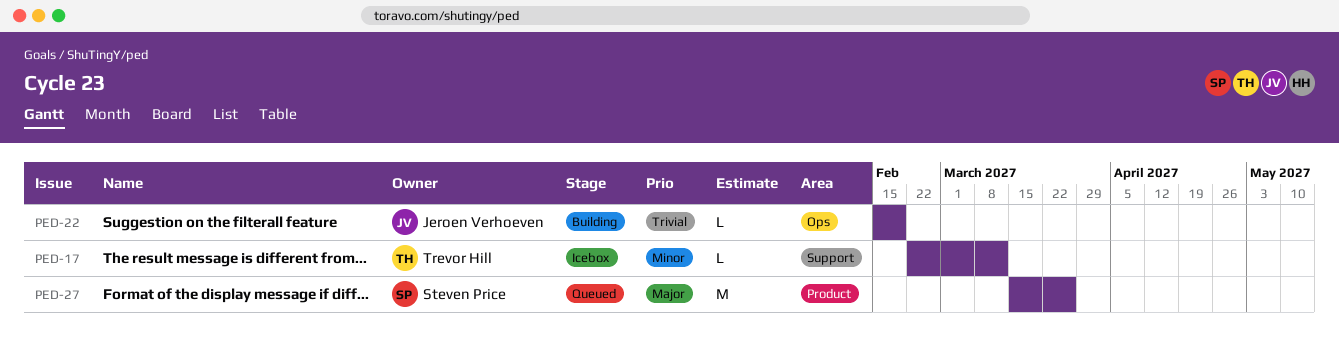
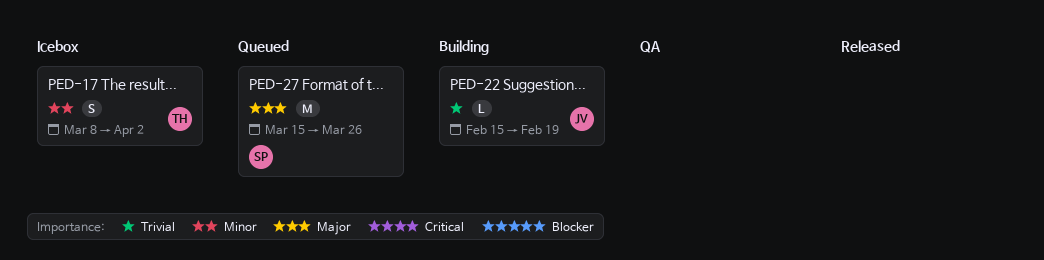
PED-17, estimate: L -> S
PED-17, start: Feb 22 -> Mar 8
PED-17, due: Mar 12 -> Apr 2

